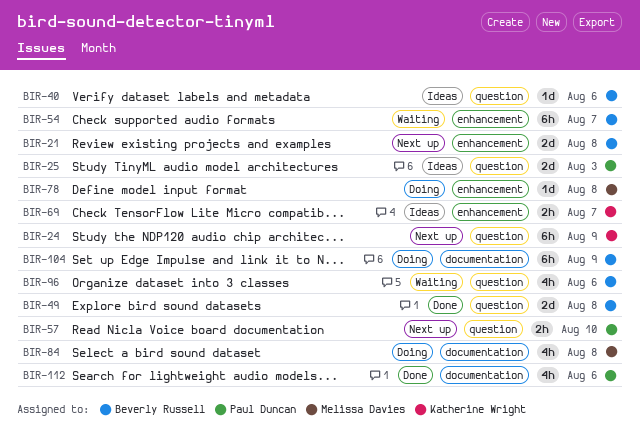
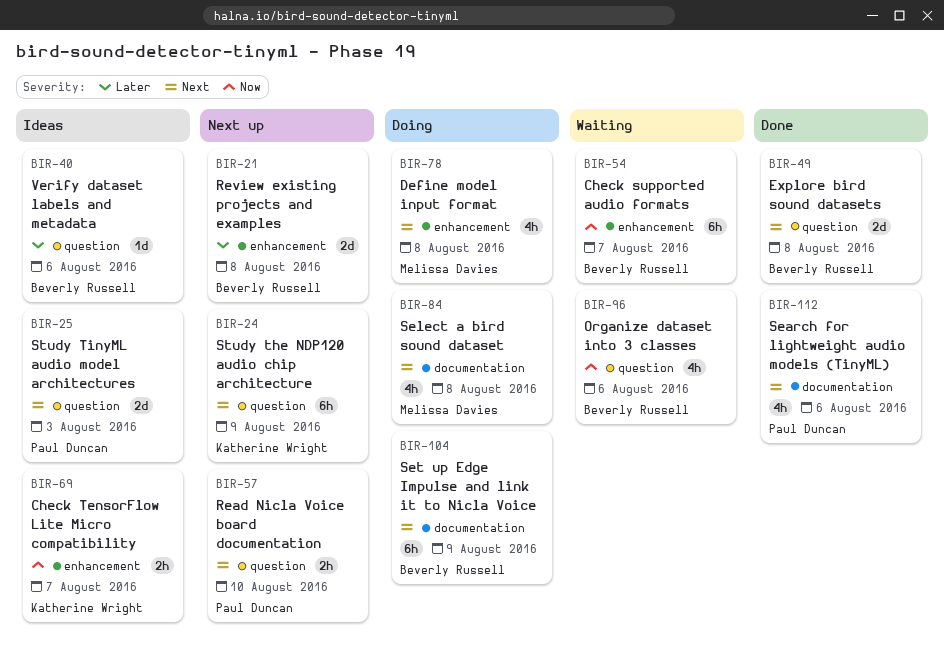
BIR-78, estimate: 1d -> 4h

